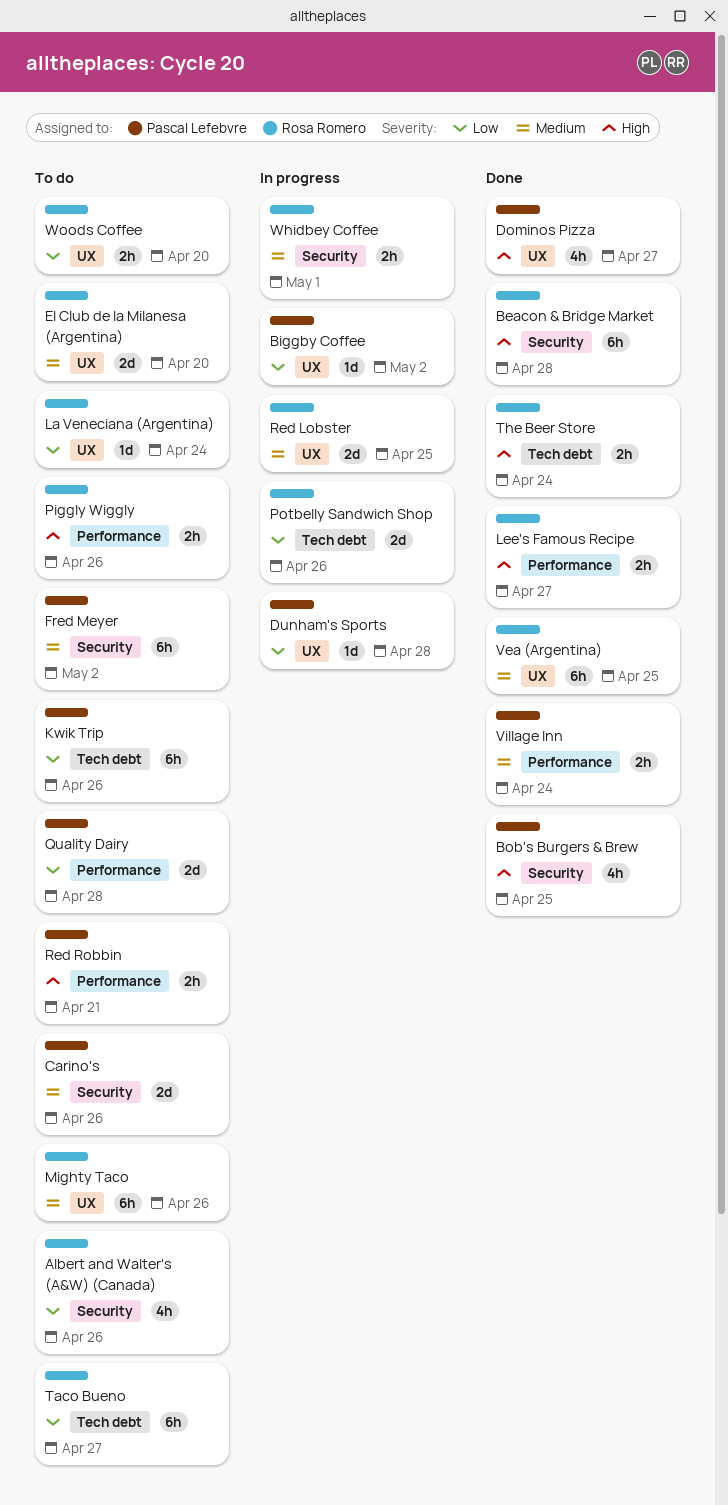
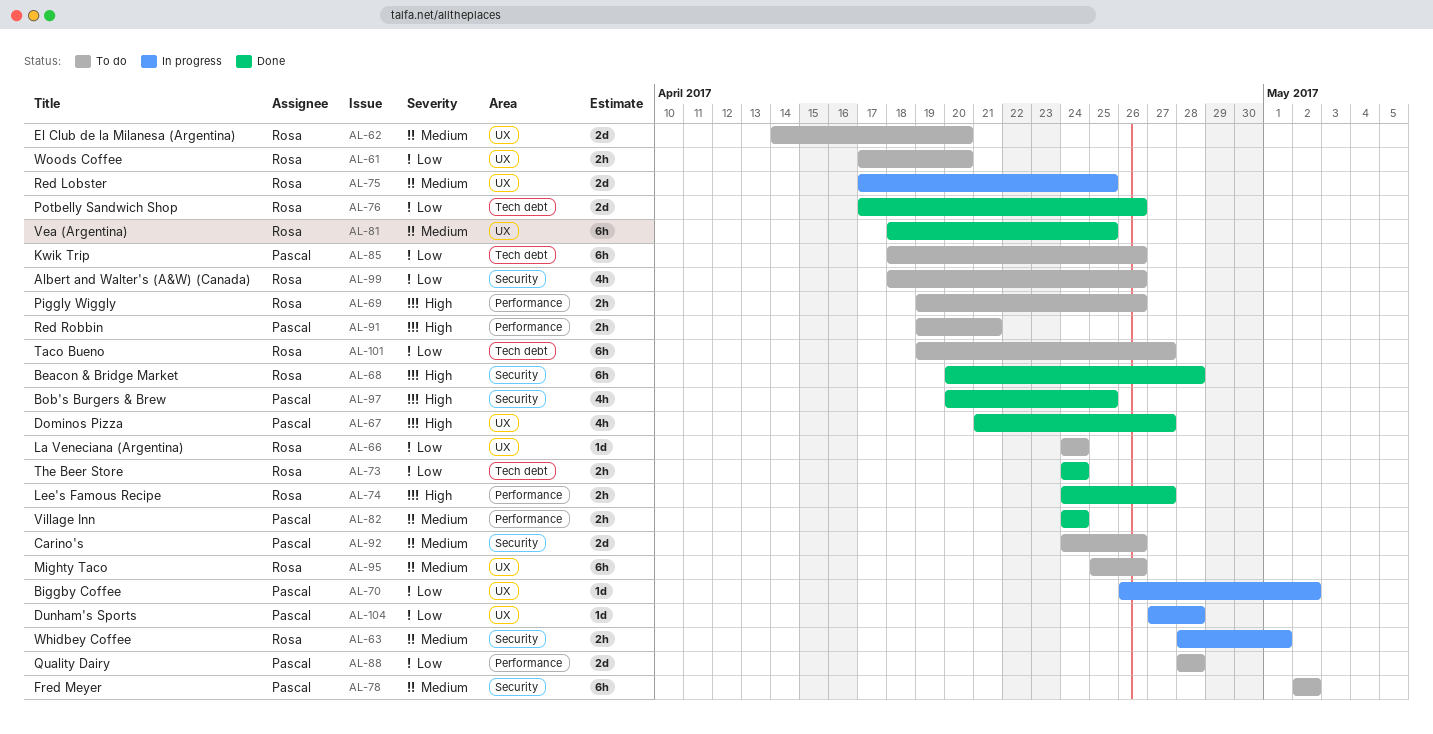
Potbelly Sandwich Shop, status: In progress -> Done
The Beer Store, priority: High -> Low

